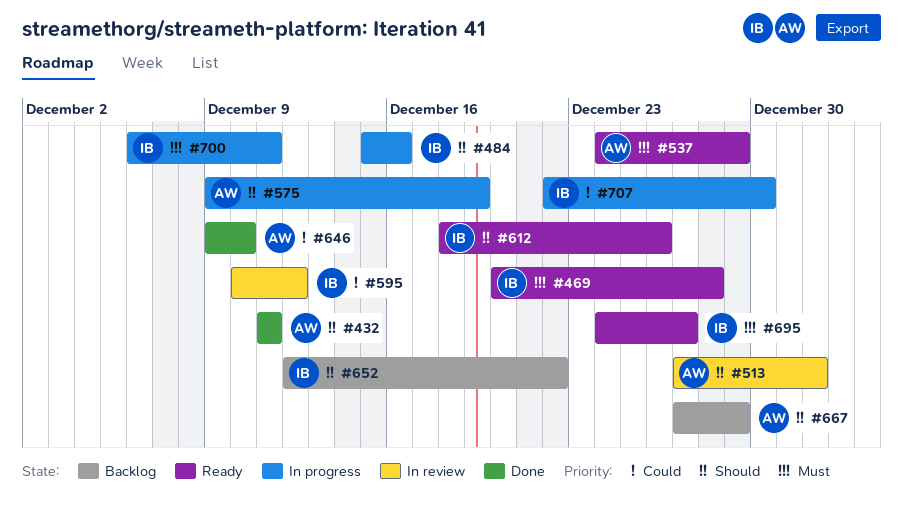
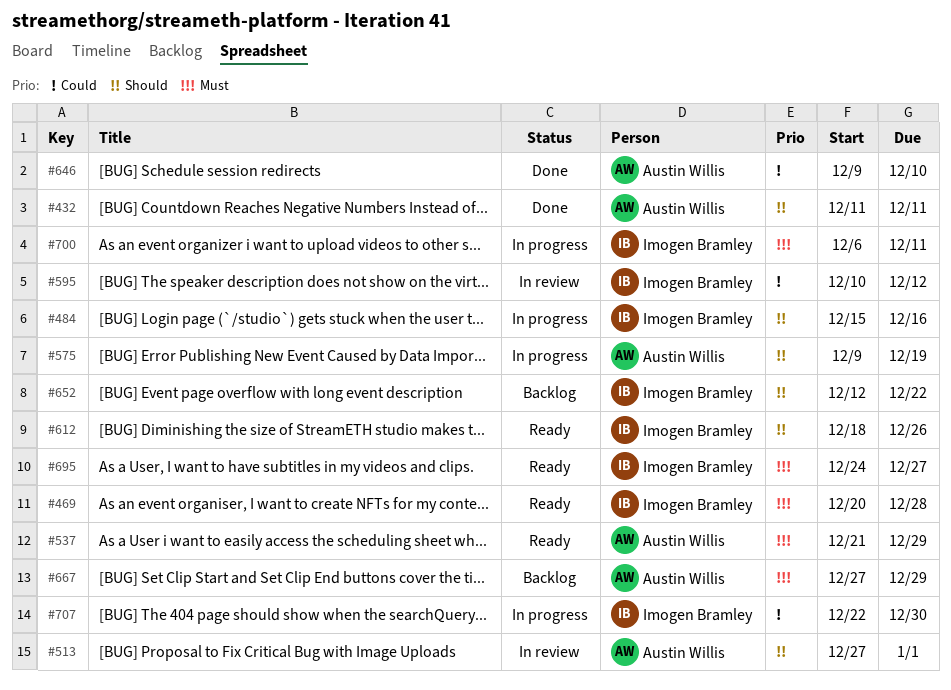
#537, start: Dec 24 -> Dec 21
#667, priority: Should -> Must

